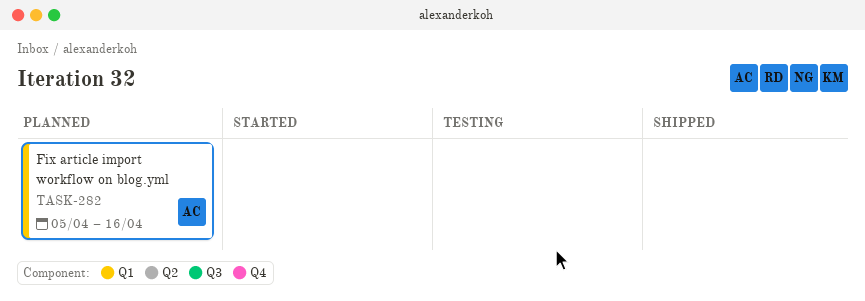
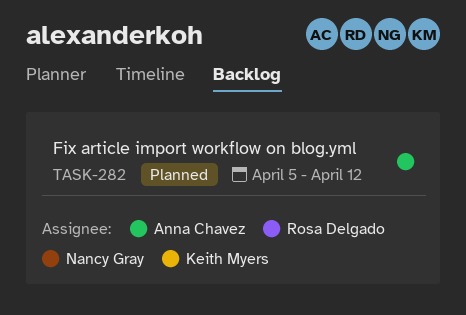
TASK-282, due: Apr 16 -> Apr 12

